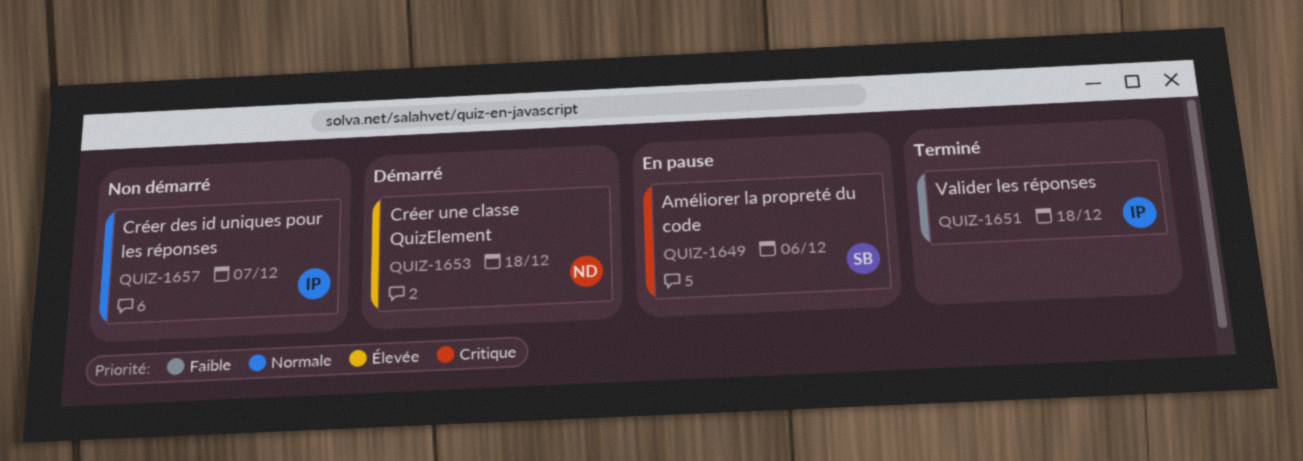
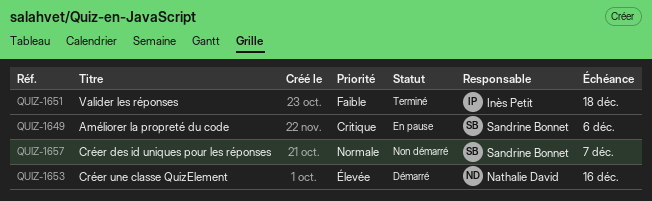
QUIZ-1653, due: Dec 18 -> Dec 16
QUIZ-1657, owner: Inès Petit -> Sandrine Bonnet

